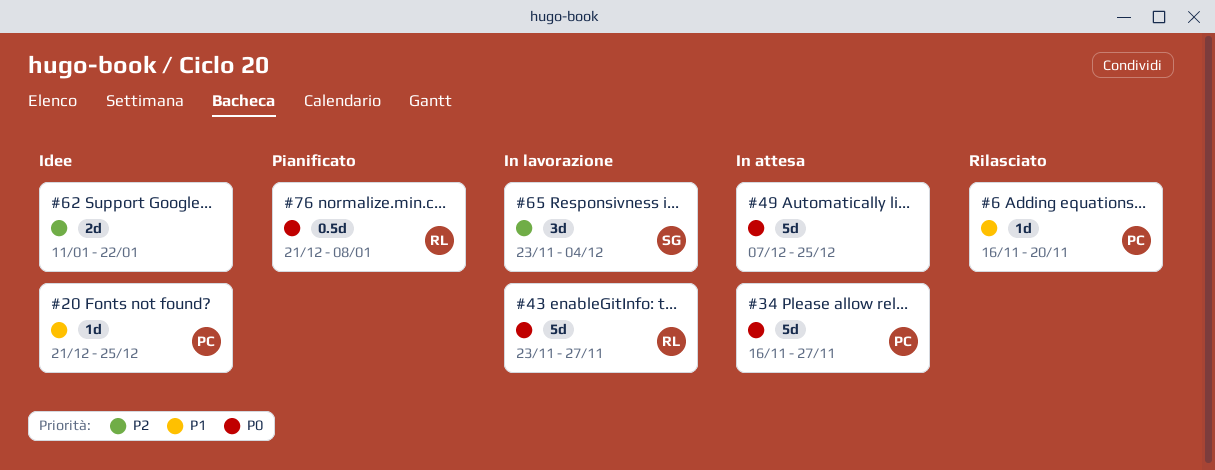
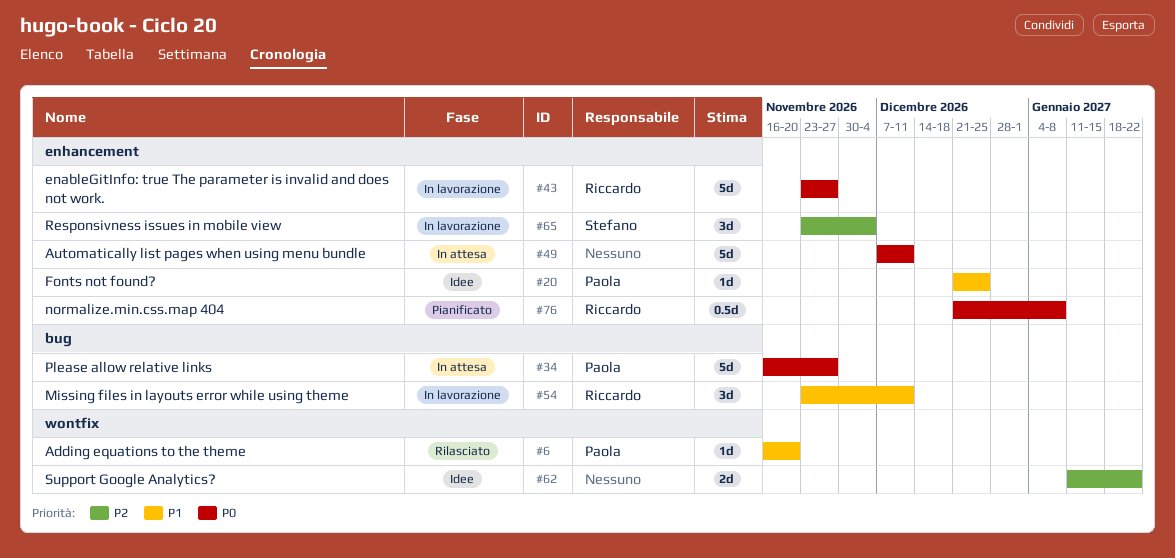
#49, due: Dec 25 -> Dec 11
#54: none -> present

